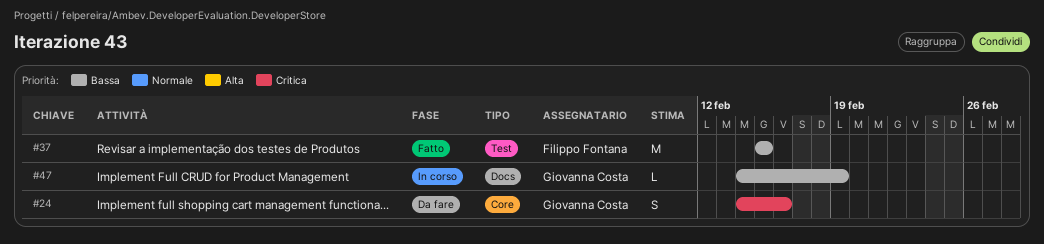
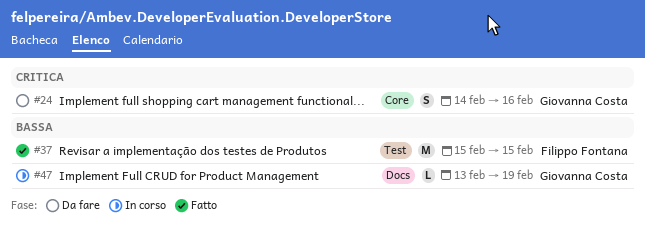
#47, start: Feb 14 -> Feb 13

